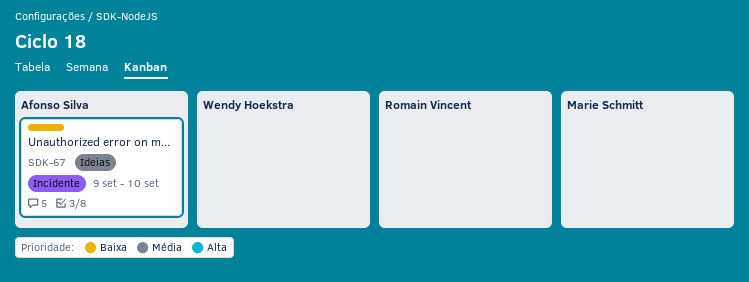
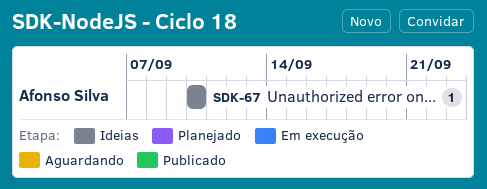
SDK-67, start: Sep 9 -> Sep 10

